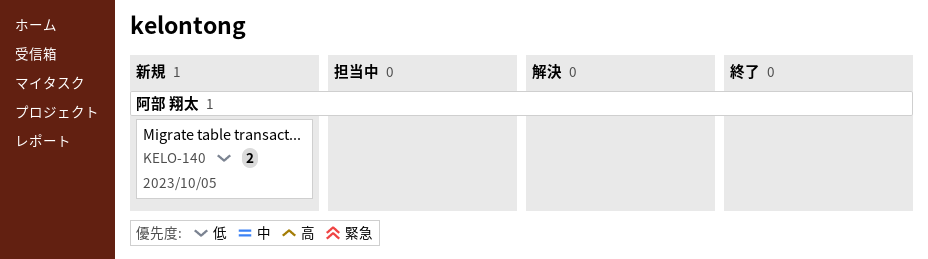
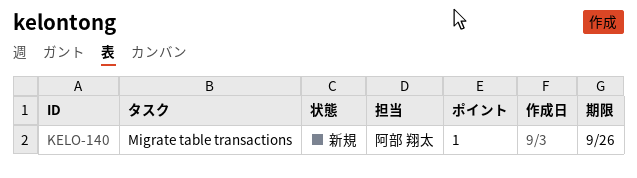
KELO-140, estimate: 2 -> 1
KELO-140, due: Oct 5 -> Sep 26

